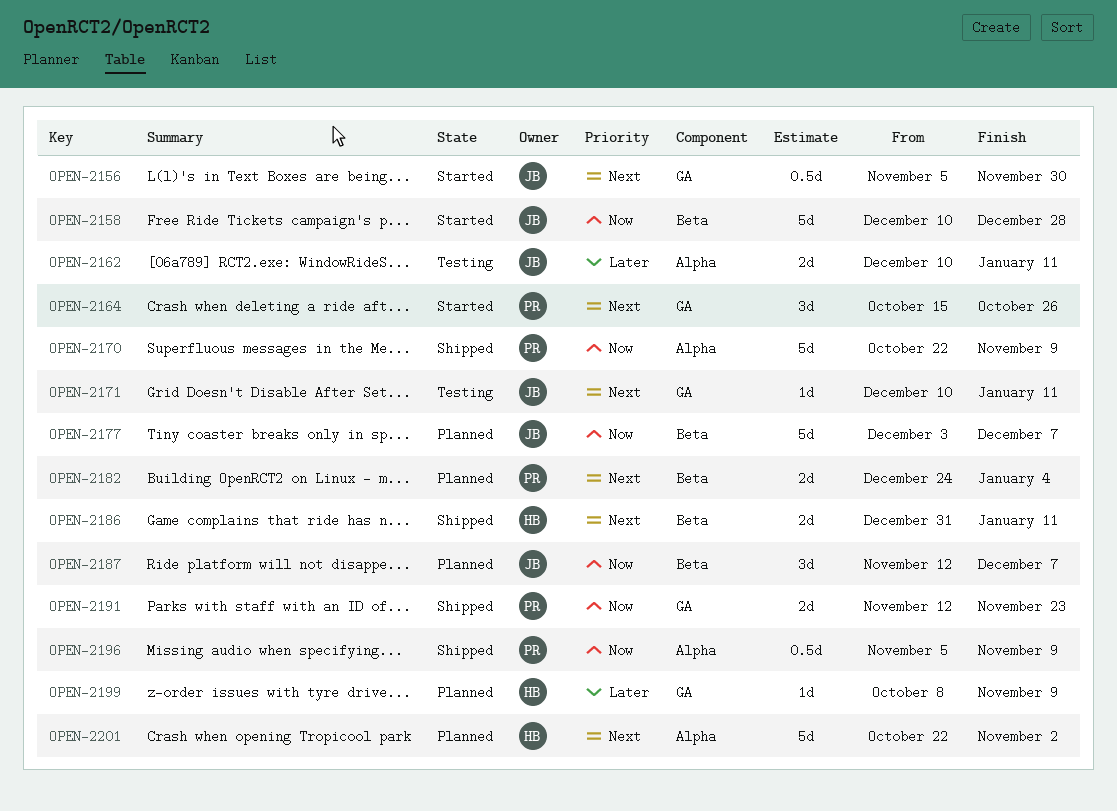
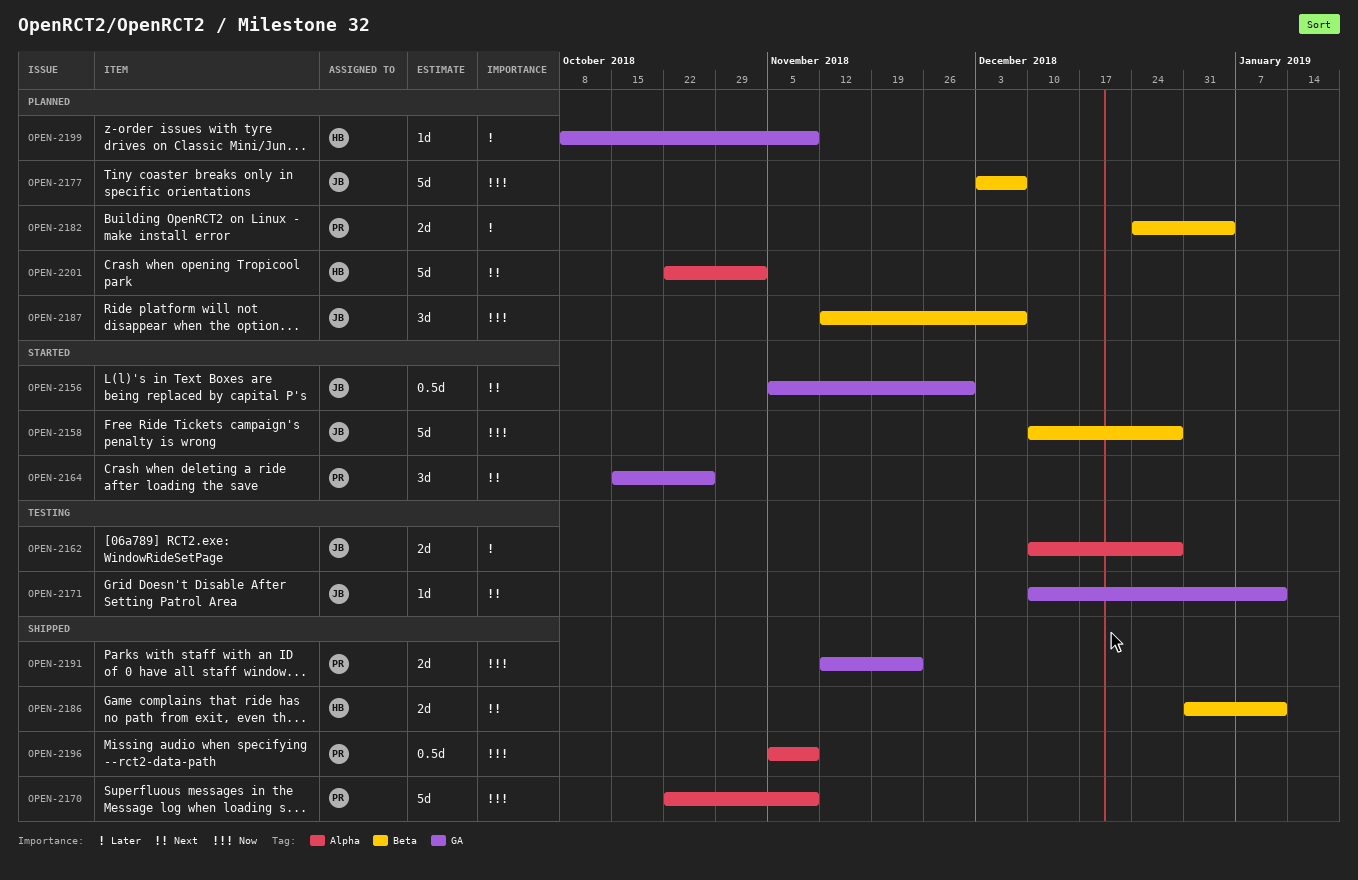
OPEN-2162, due: Jan 11 -> Dec 28
OPEN-2182, priority: Next -> Later

